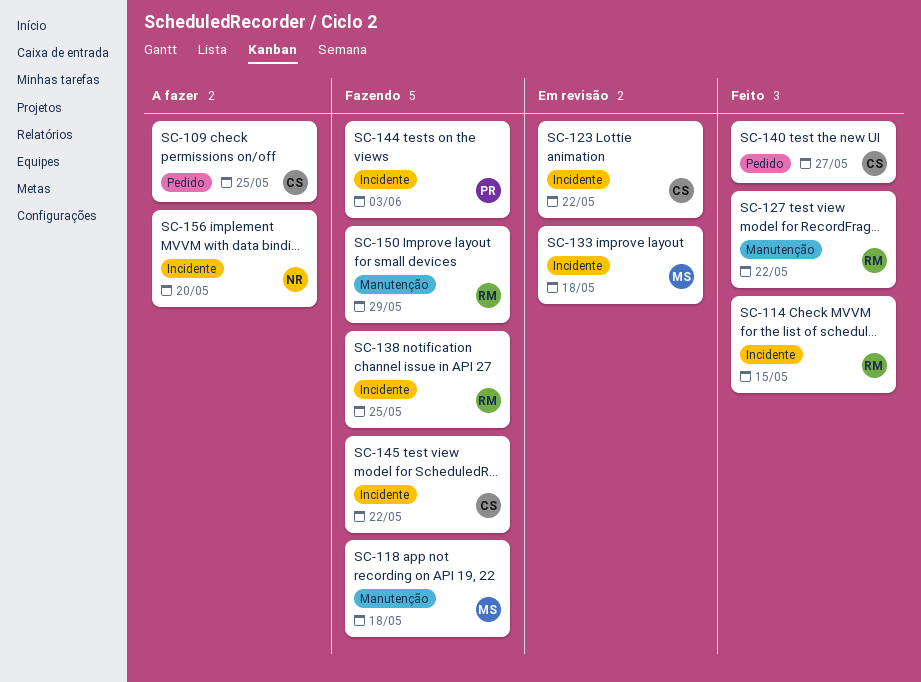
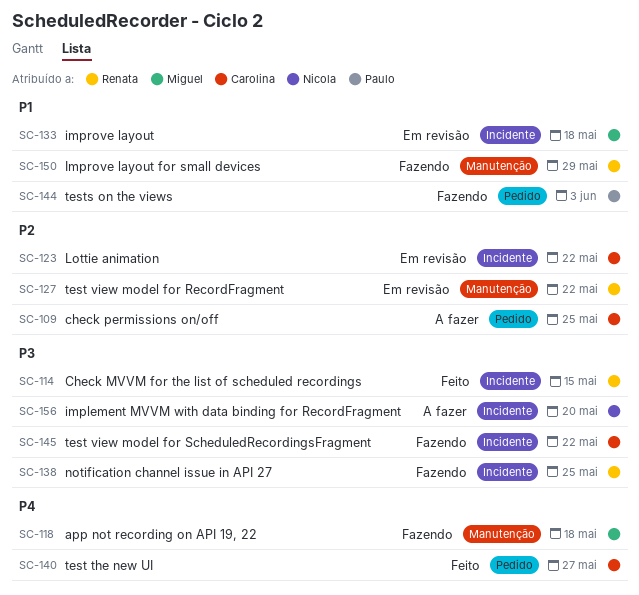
SC-127, status: Feito -> Em revisão
SC-144, label: Incidente -> Pedido

